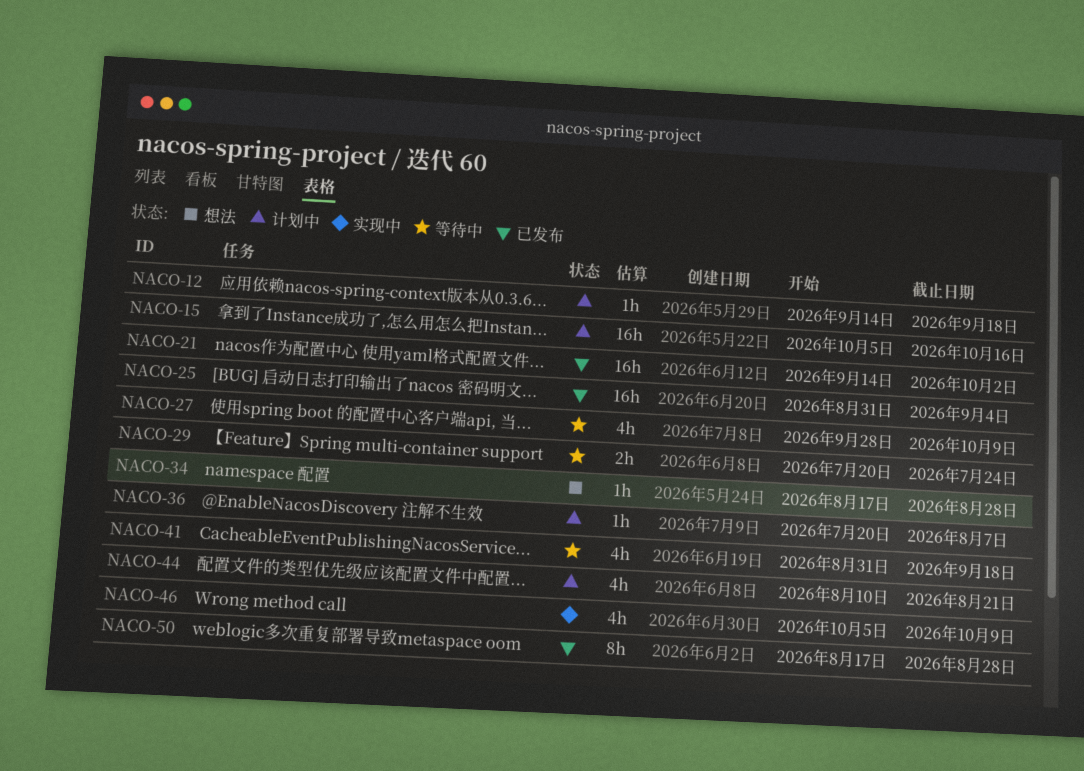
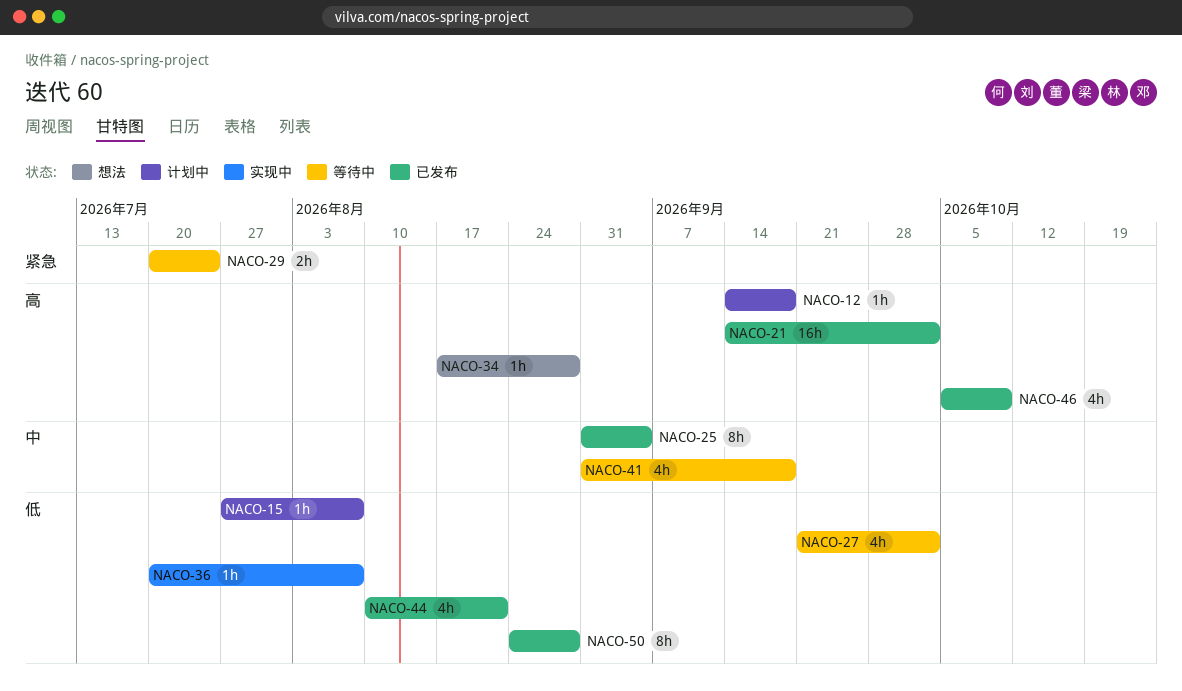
NACO-15, estimate: 16h -> 1h
NACO-15, start: Oct 5 -> Jul 27
NACO-15, due: Oct 16 -> Aug 7
NACO-25, estimate: 16h -> 8h
NACO-27, start: Sep 28 -> Sep 21
NACO-27, due: Oct 9 -> Oct 2
NACO-36, status: 计划中 -> 实现中
NACO-44, status: 计划中 -> 已发布
NACO-46, status: 实现中 -> 已发布
NACO-50, start: Aug 17 -> Aug 24

